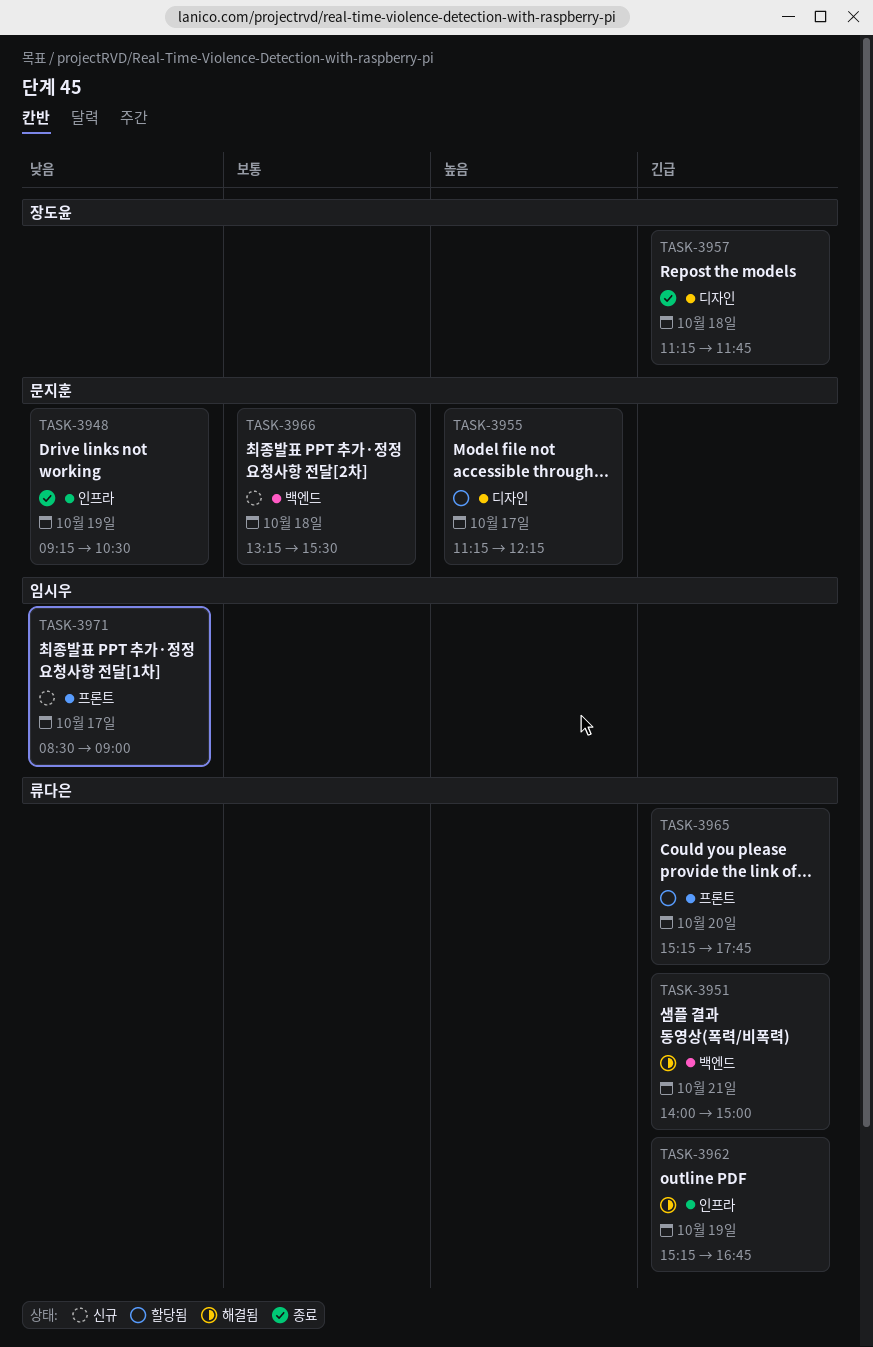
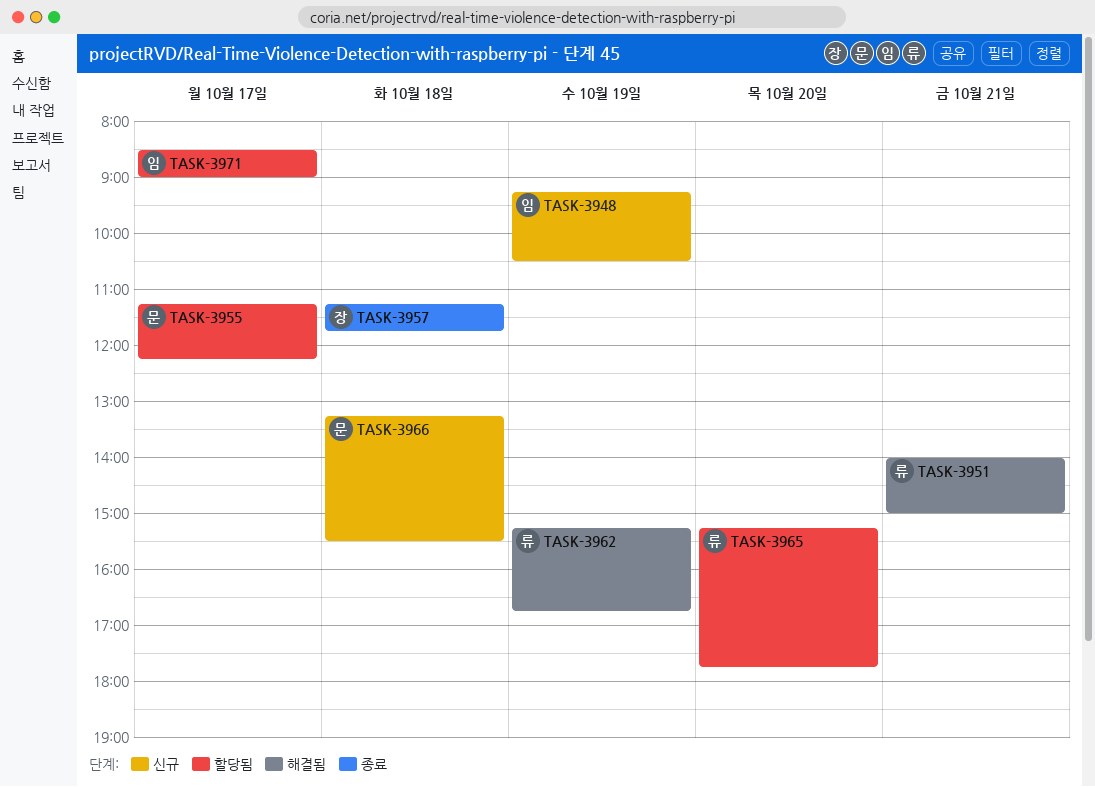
TASK-3948, status: 종료 -> 신규
TASK-3948, owner: 문지훈 -> 임시우
TASK-3971, status: 신규 -> 할당됨

